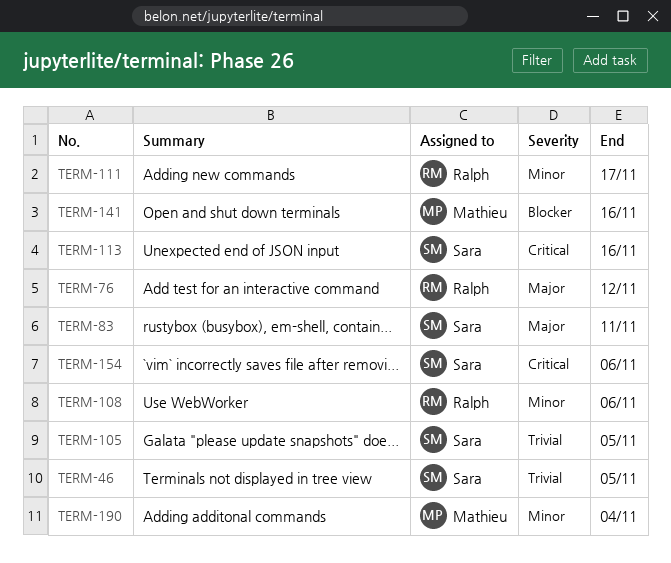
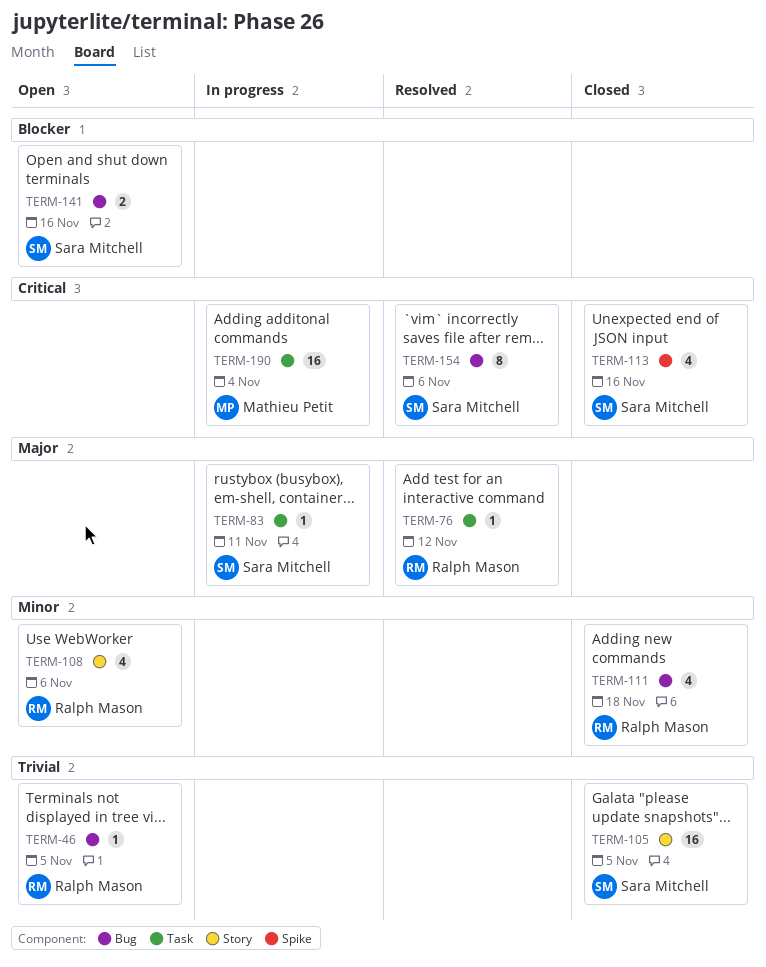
TERM-46, owner: Sara Mitchell -> Ralph Mason
TERM-111, due: Nov 17 -> Nov 18
TERM-141, owner: Mathieu Petit -> Sara Mitchell
TERM-190, priority: Minor -> Critical

